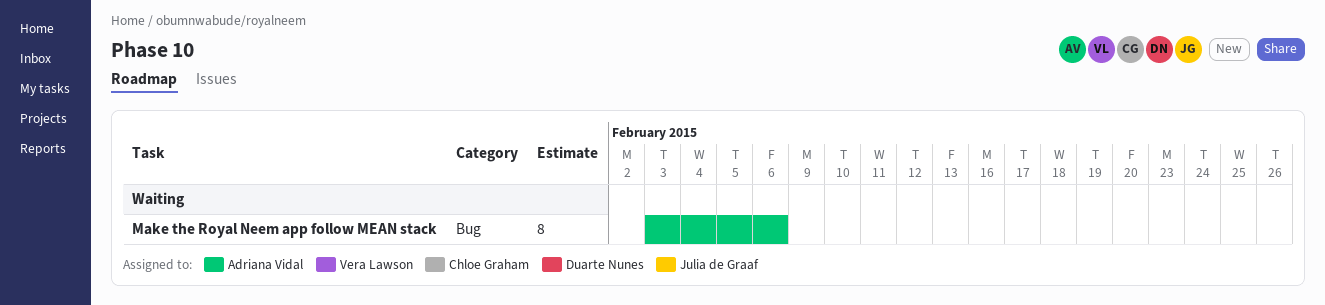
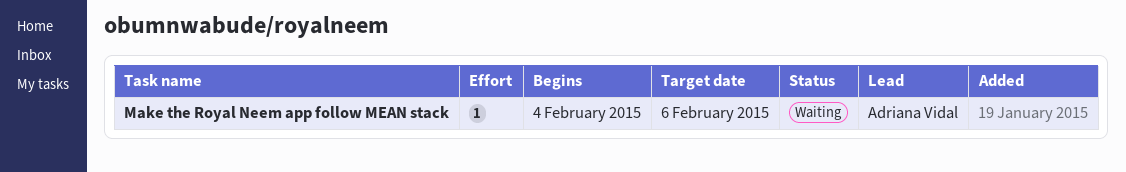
Make the Royal Neem app follow MEAN stack, estimate: 8 -> 1
Make the Royal Neem app follow MEAN stack, start: Feb 3 -> Feb 4

